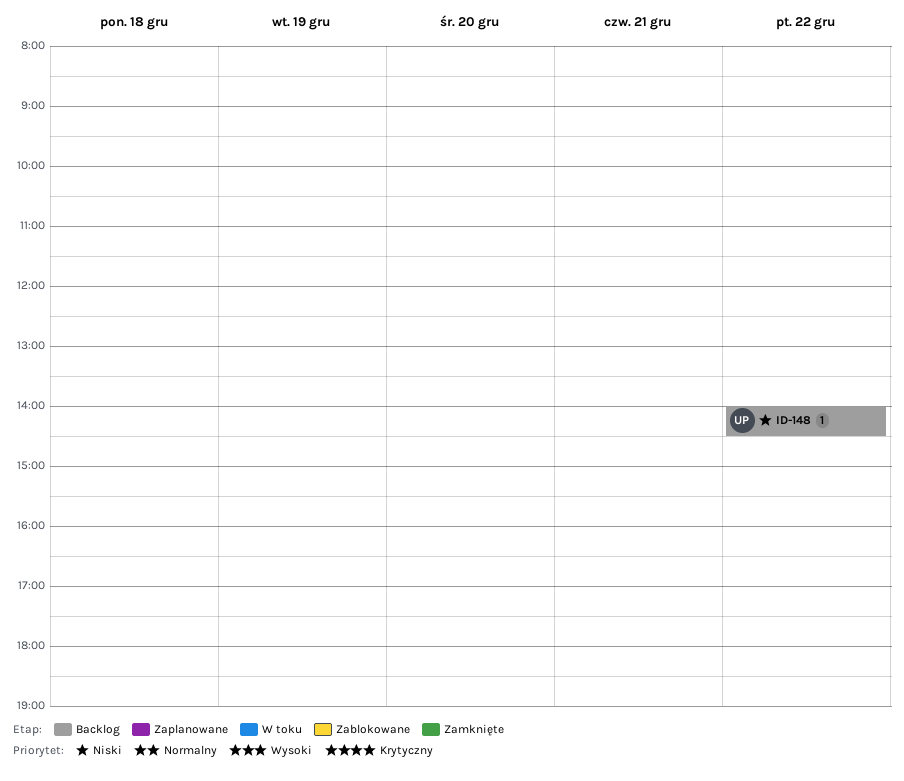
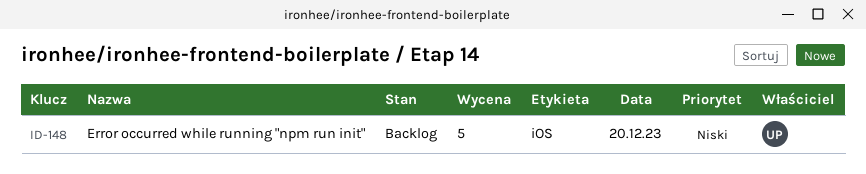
ID-148, estimate: 1 -> 5
ID-148, day: Dec 22 -> Dec 20

